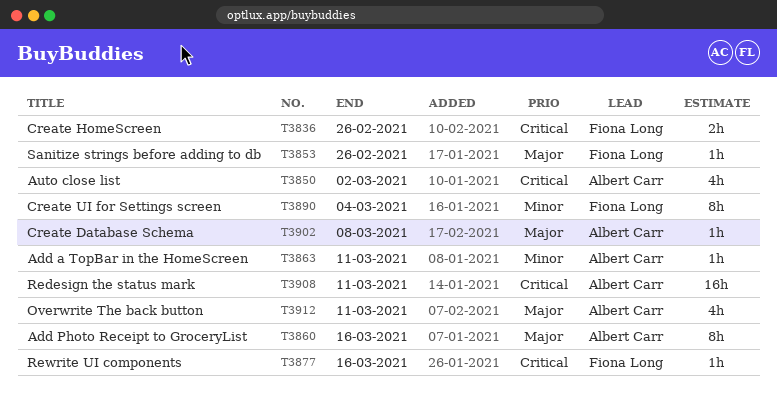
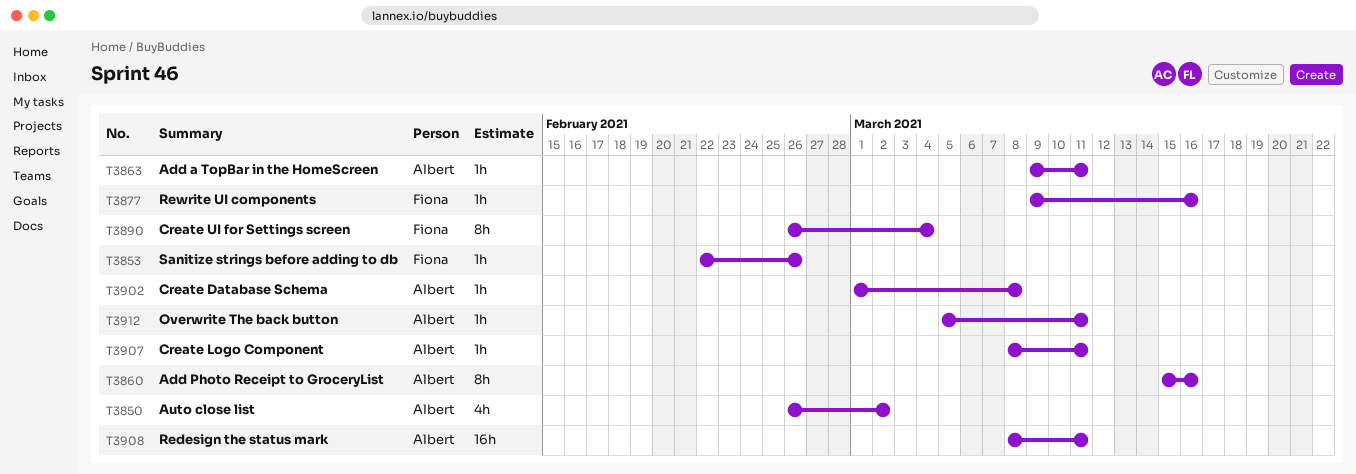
T3836: present -> none
T3907: none -> present
T3912, estimate: 4h -> 1h

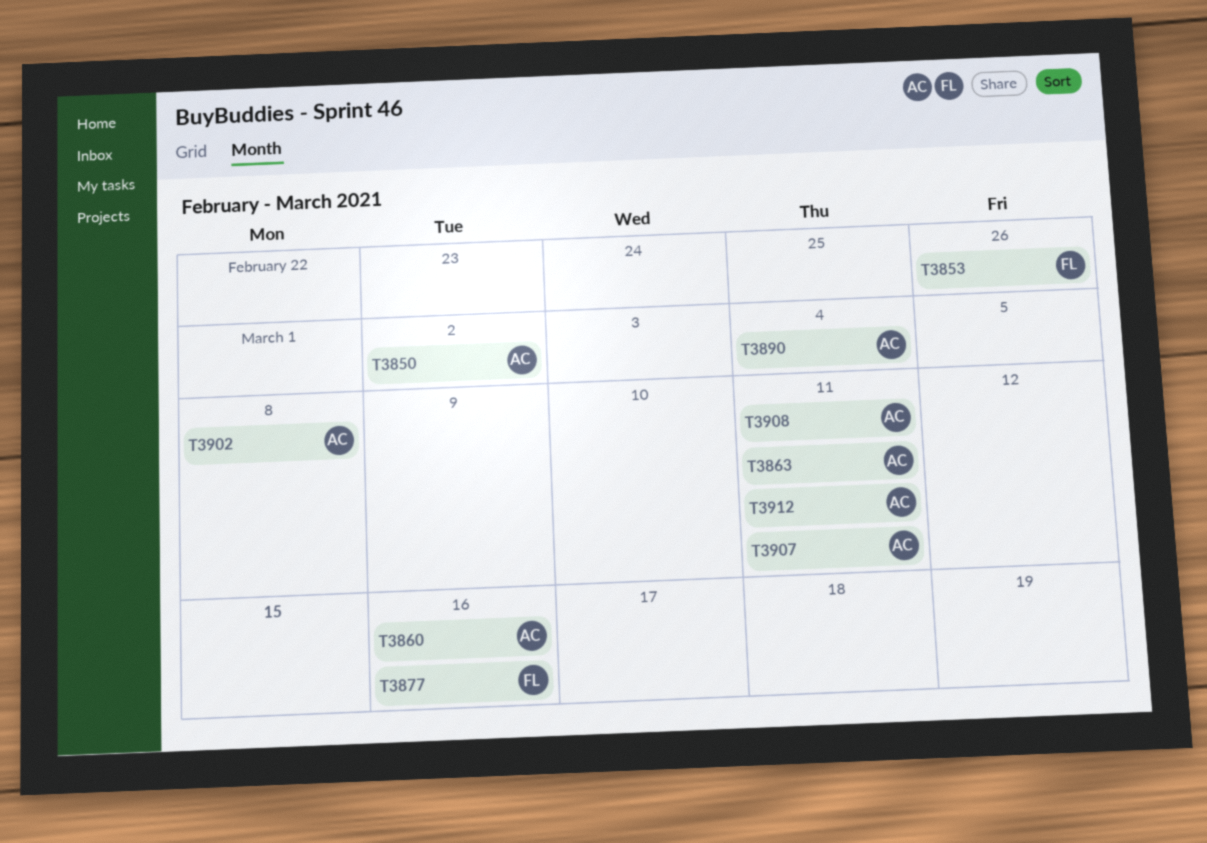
T3890, owner: Fiona -> Albert

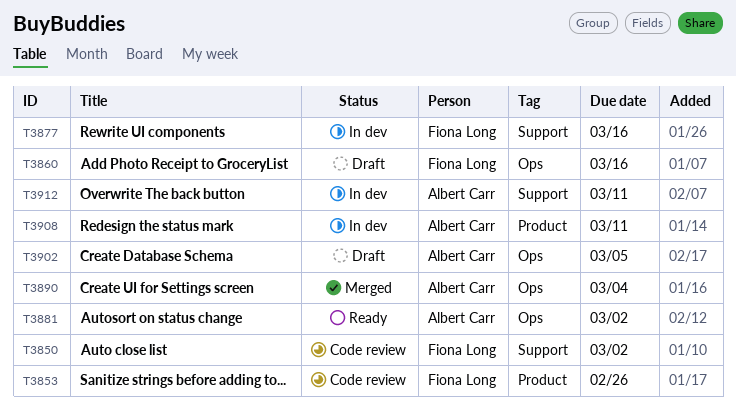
T3850, owner: Albert Carr -> Fiona Long
T3860, owner: Albert Carr -> Fiona Long
T3863: present -> none
T3881: none -> present
T3902, due: Mar 8 -> Mar 5
T3907: present -> none

